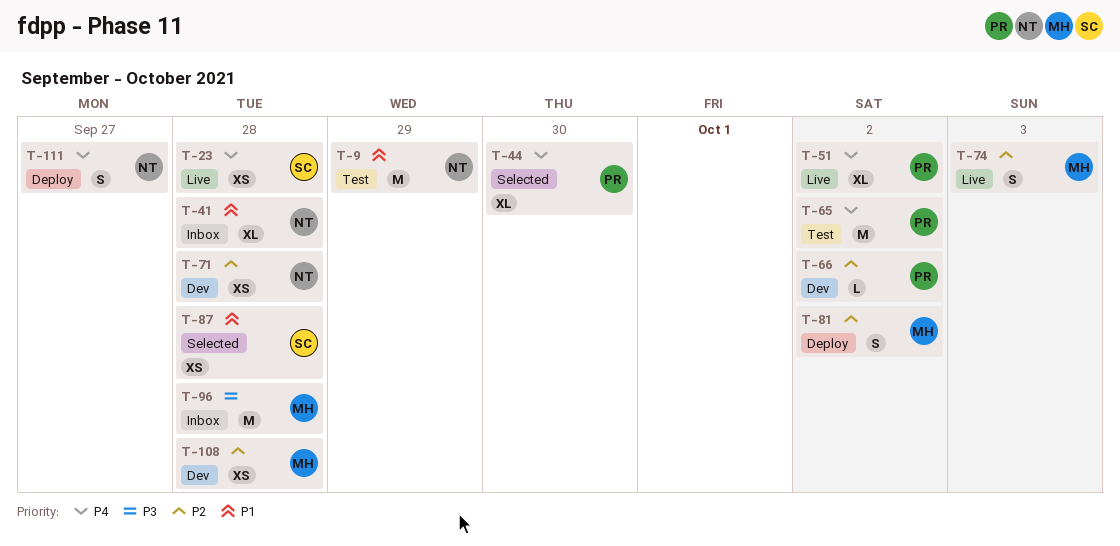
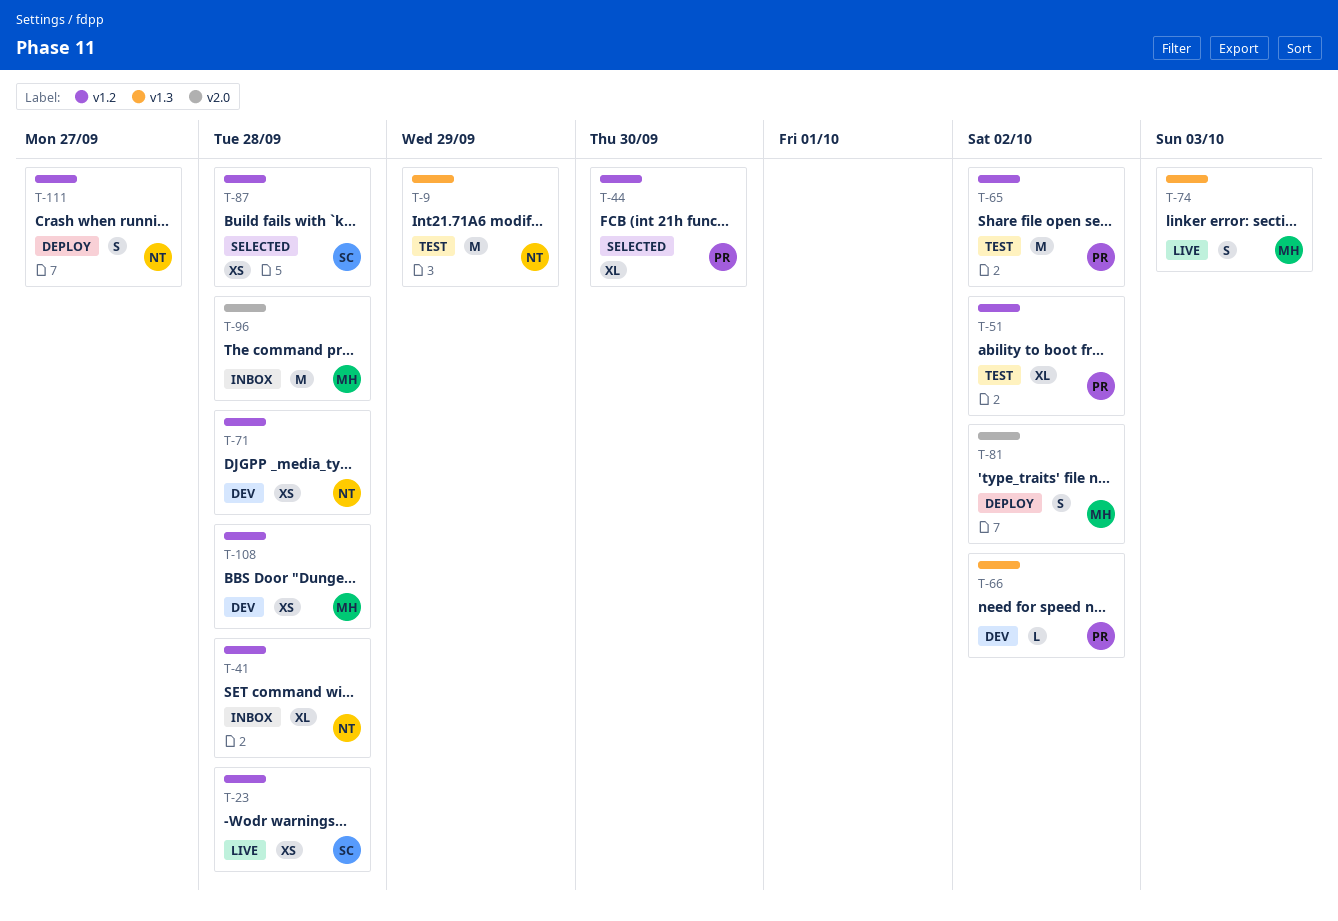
T-51, status: Live -> Test

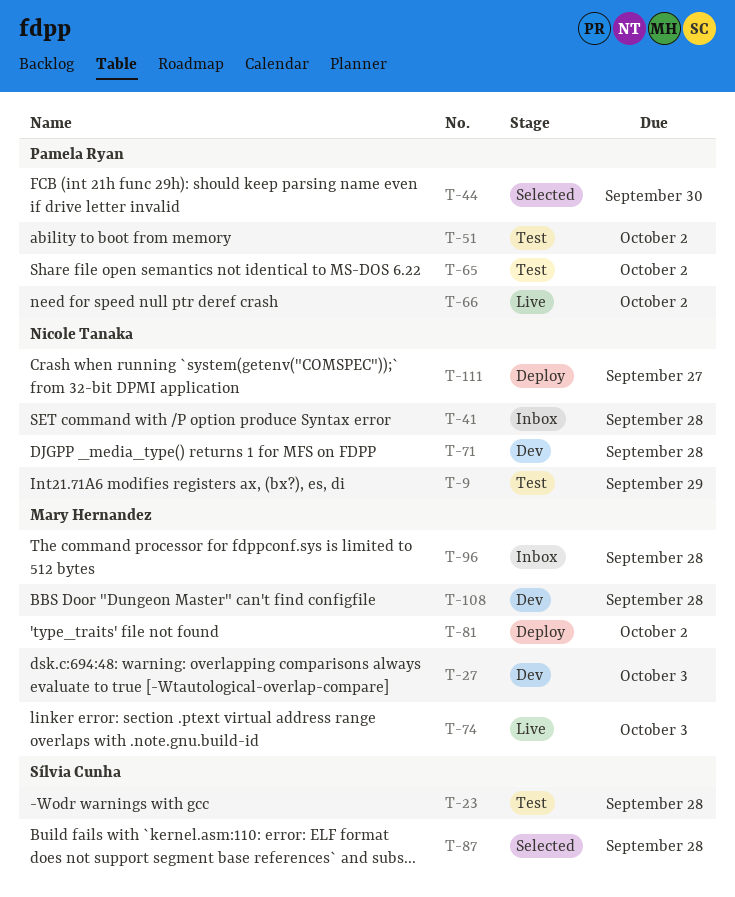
T-23, status: Live -> Test
T-27: none -> present
T-66, status: Dev -> Live

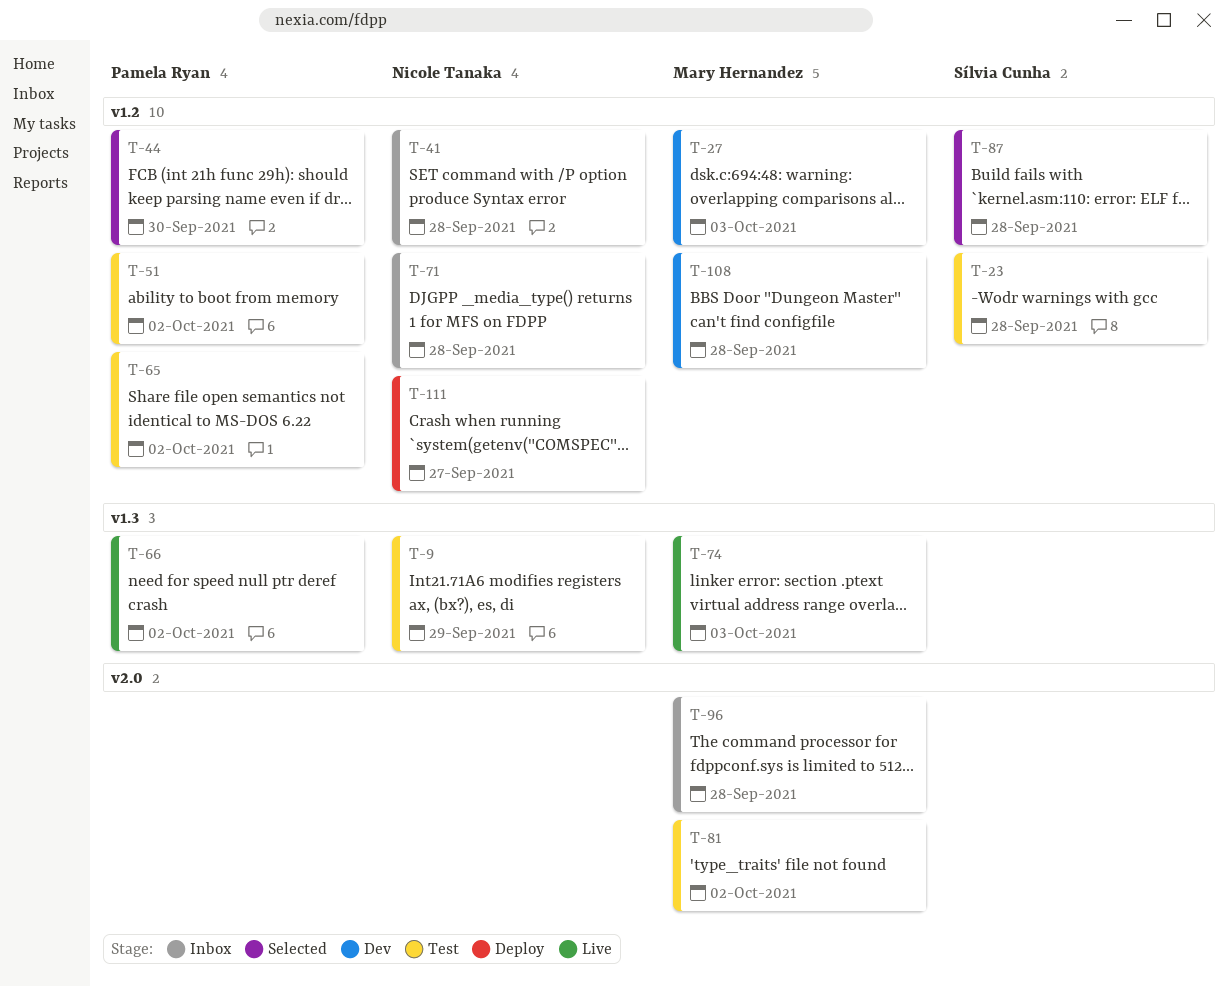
T-71, status: Dev -> Inbox
T-81, status: Deploy -> Test

